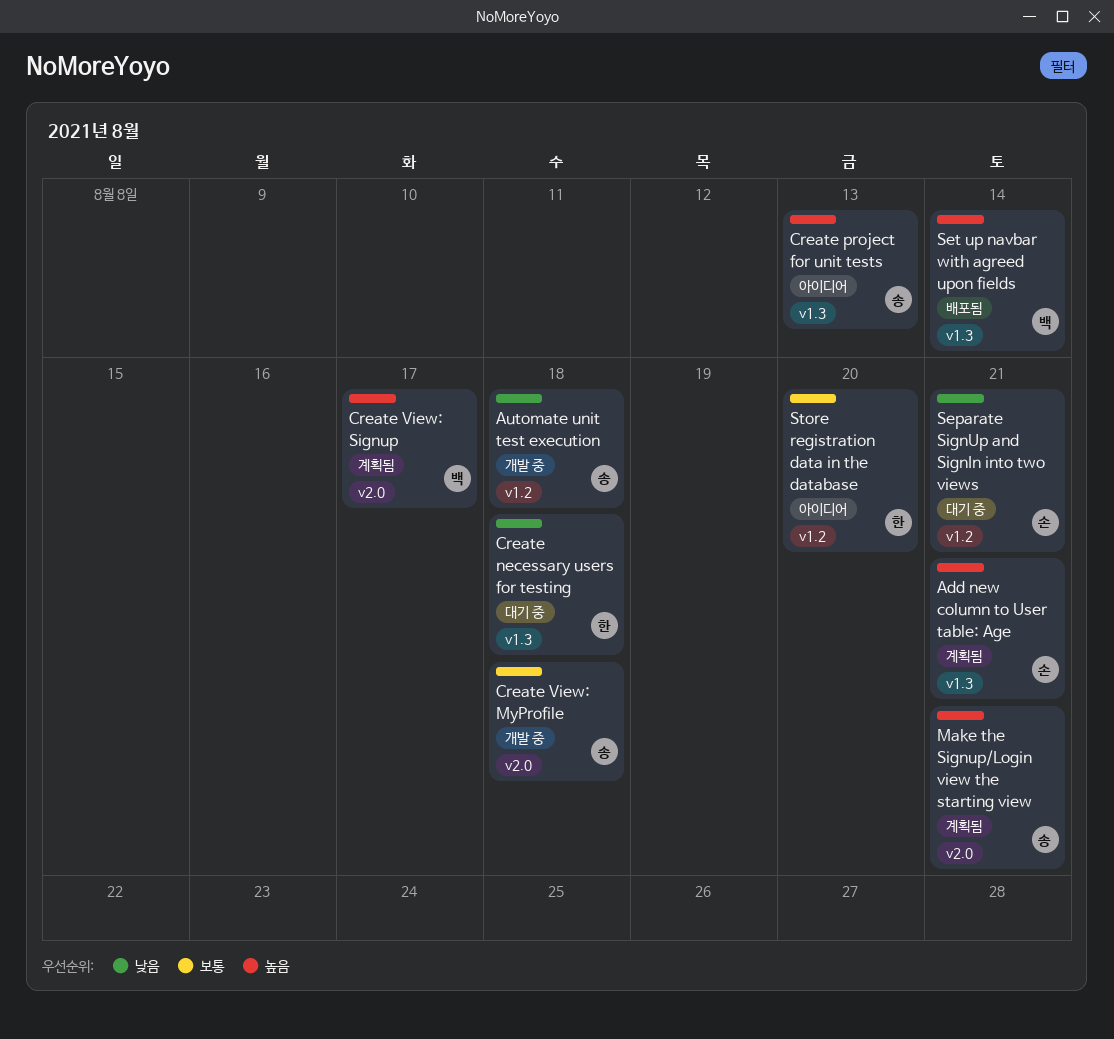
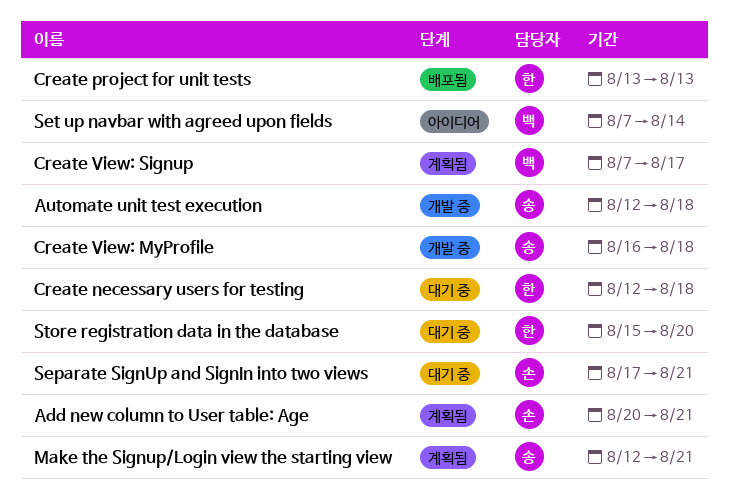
Create project for unit tests, status: 아이디어 -> 배포됨
Create project for unit tests, owner: 송 -> 한
Set up navbar with agreed upon fields, status: 배포됨 -> 아이디어
Store registration data in the database, status: 아이디어 -> 대기 중

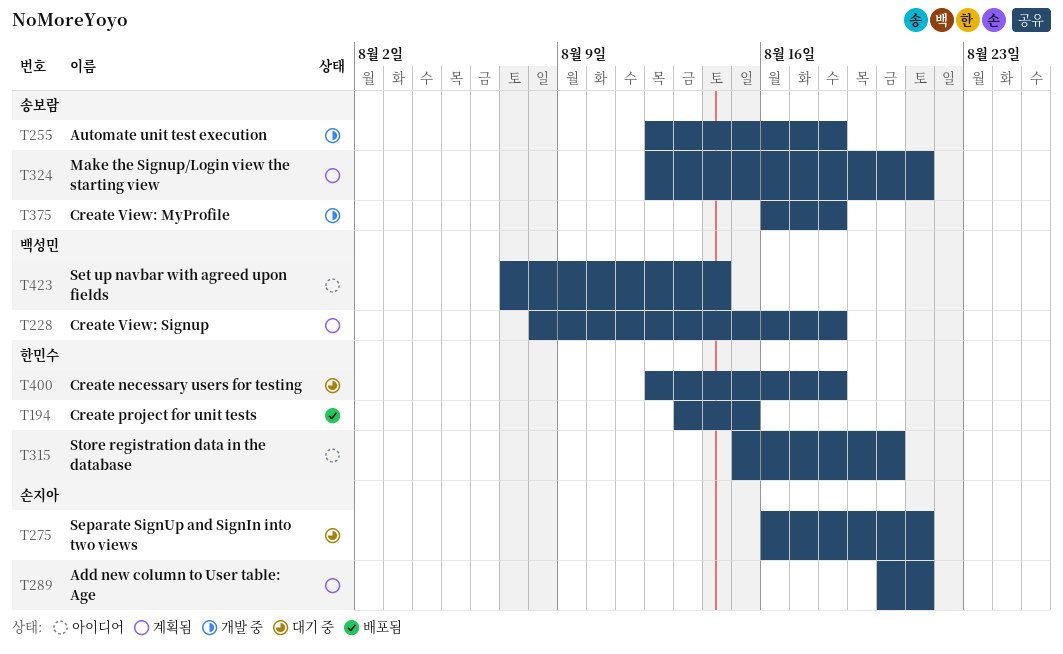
Create project for unit tests, due: Aug 13 -> Aug 15
Create View: Signup, start: Aug 7 -> Aug 8
Create View: Signup, due: Aug 17 -> Aug 18
Separate SignUp and SignIn into two views, start: Aug 17 -> Aug 16
Store registration data in the database, status: 대기 중 -> 아이디어

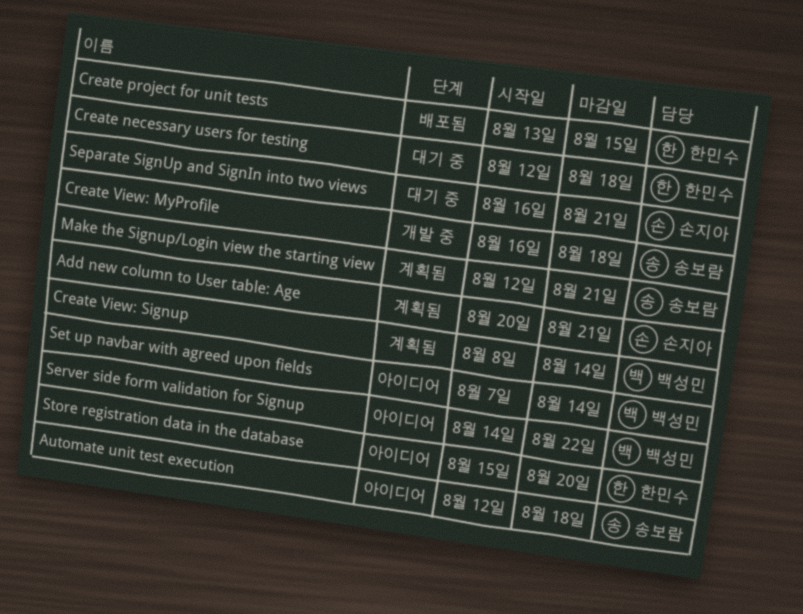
Automate unit test execution, status: 개발 중 -> 아이디어
Create View: Signup, due: Aug 18 -> Aug 14
Server side form validation for Signup: none -> present

